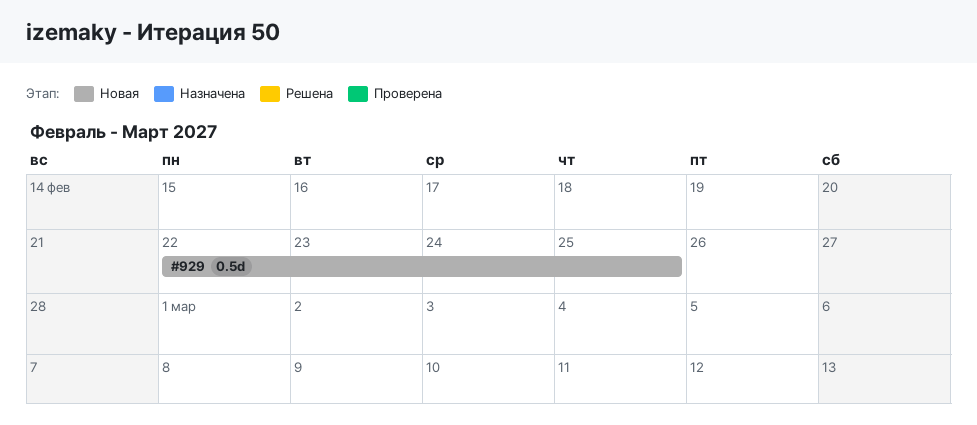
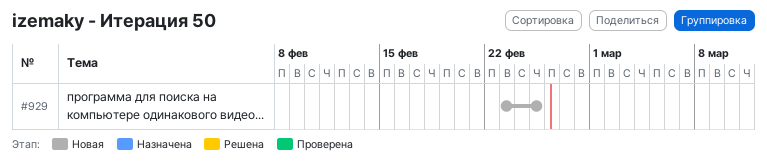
#929, start: Feb 22 -> Feb 23

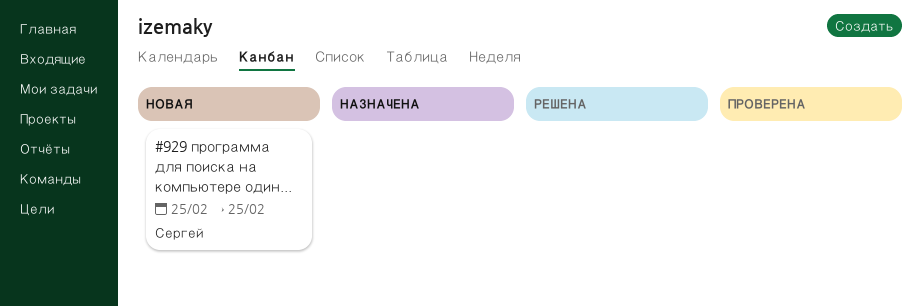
#929, start: Feb 23 -> Feb 25

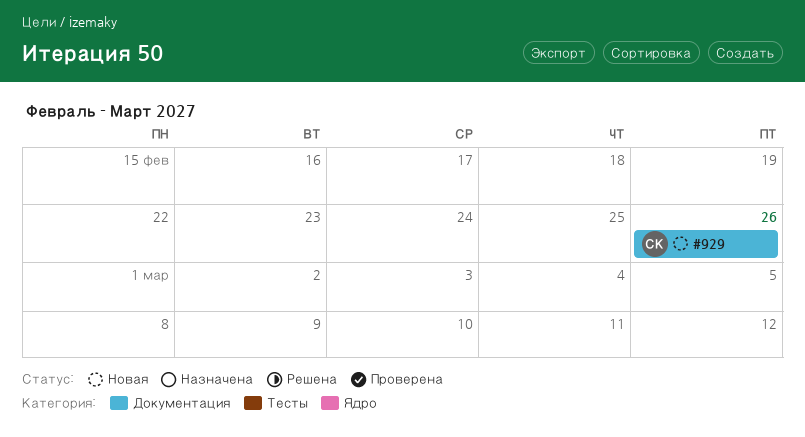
#929, start: Feb 25 -> Feb 26
#929, due: Feb 25 -> Feb 26

